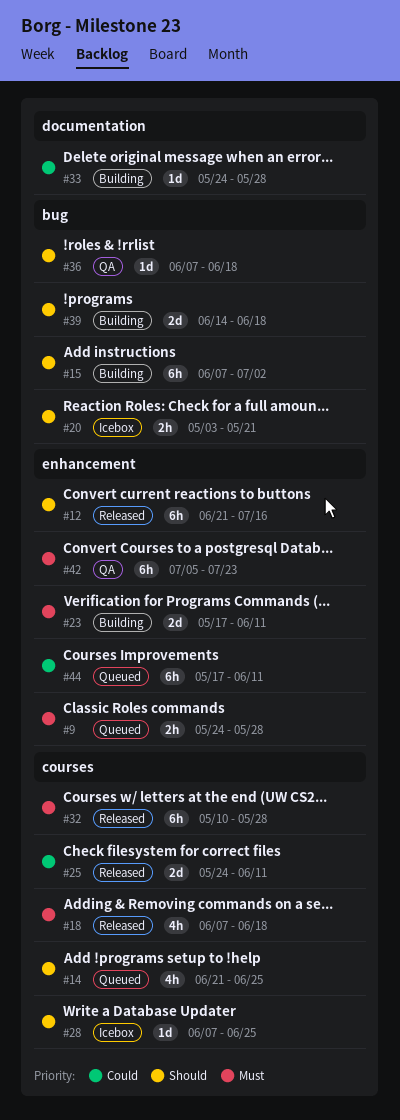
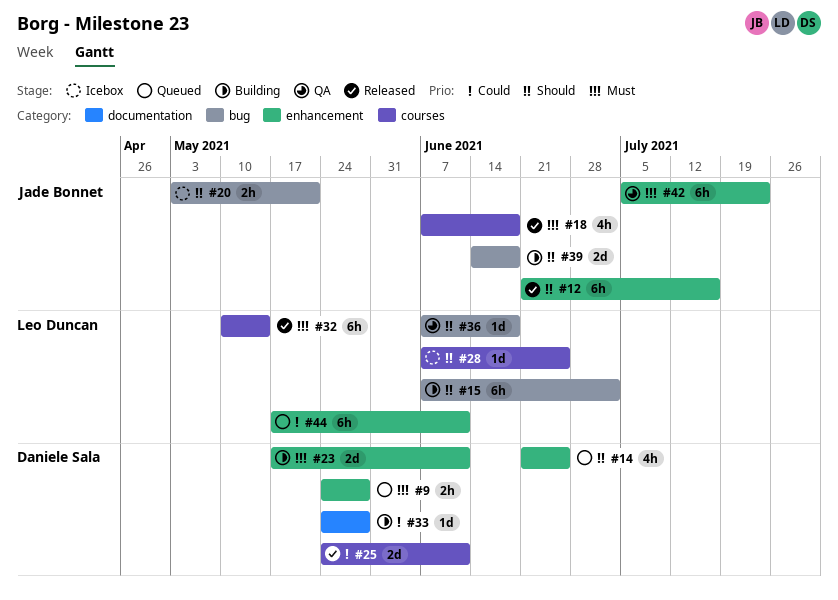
#14, label: courses -> enhancement
#32, due: May 28 -> May 14

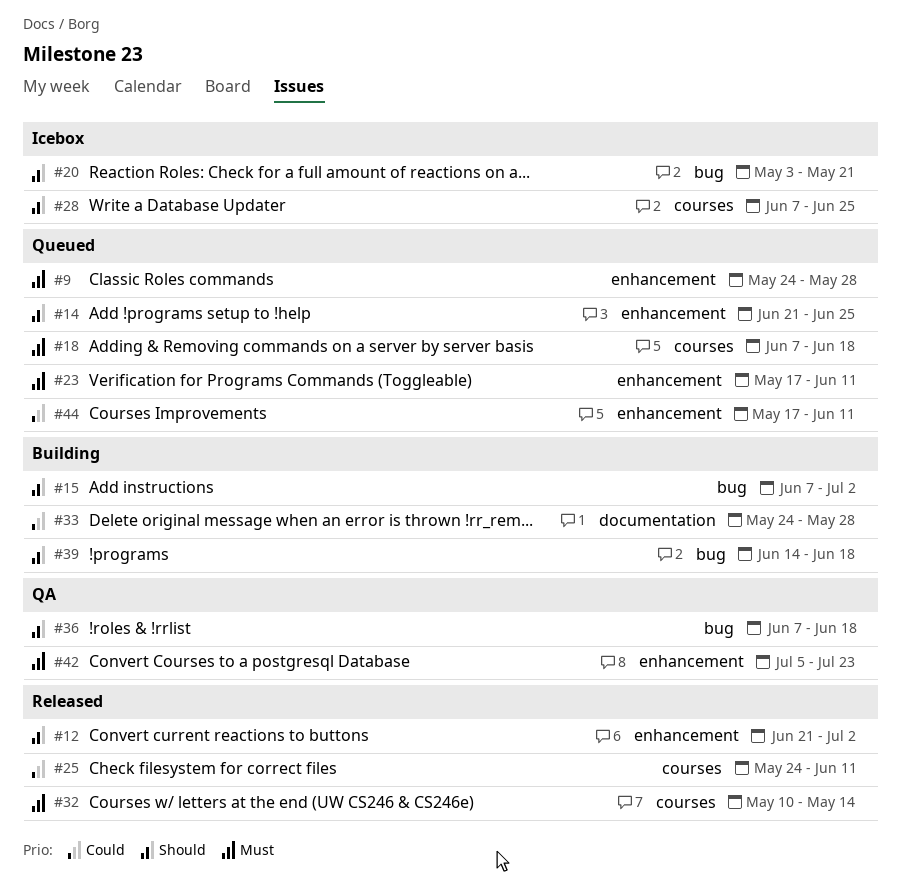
#12, due: Jul 16 -> Jul 2
#18, status: Released -> Queued
#23, status: Building -> Queued

